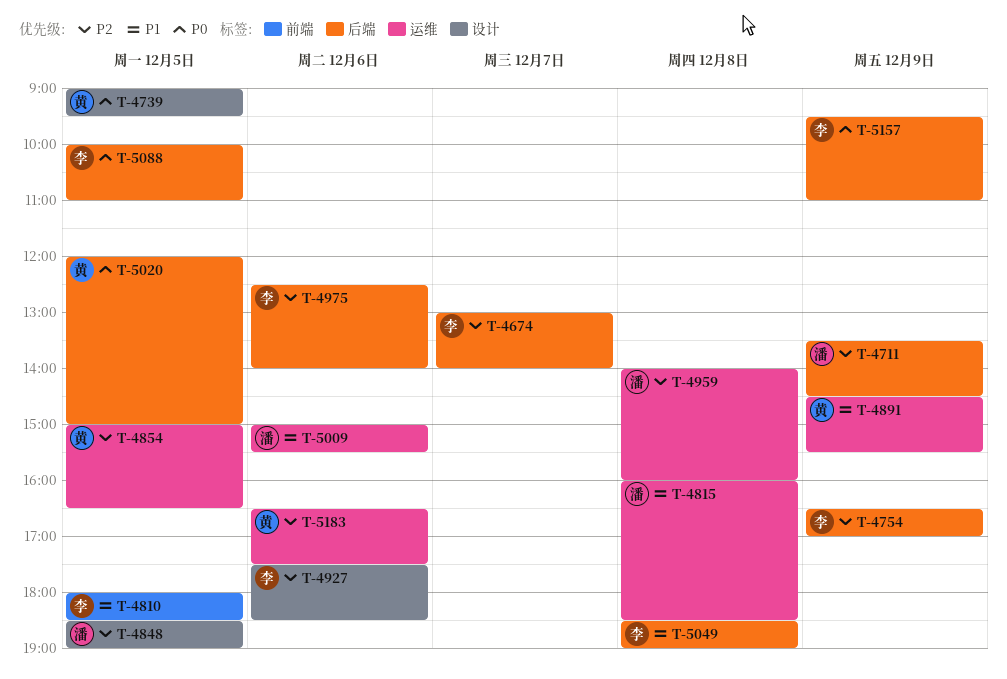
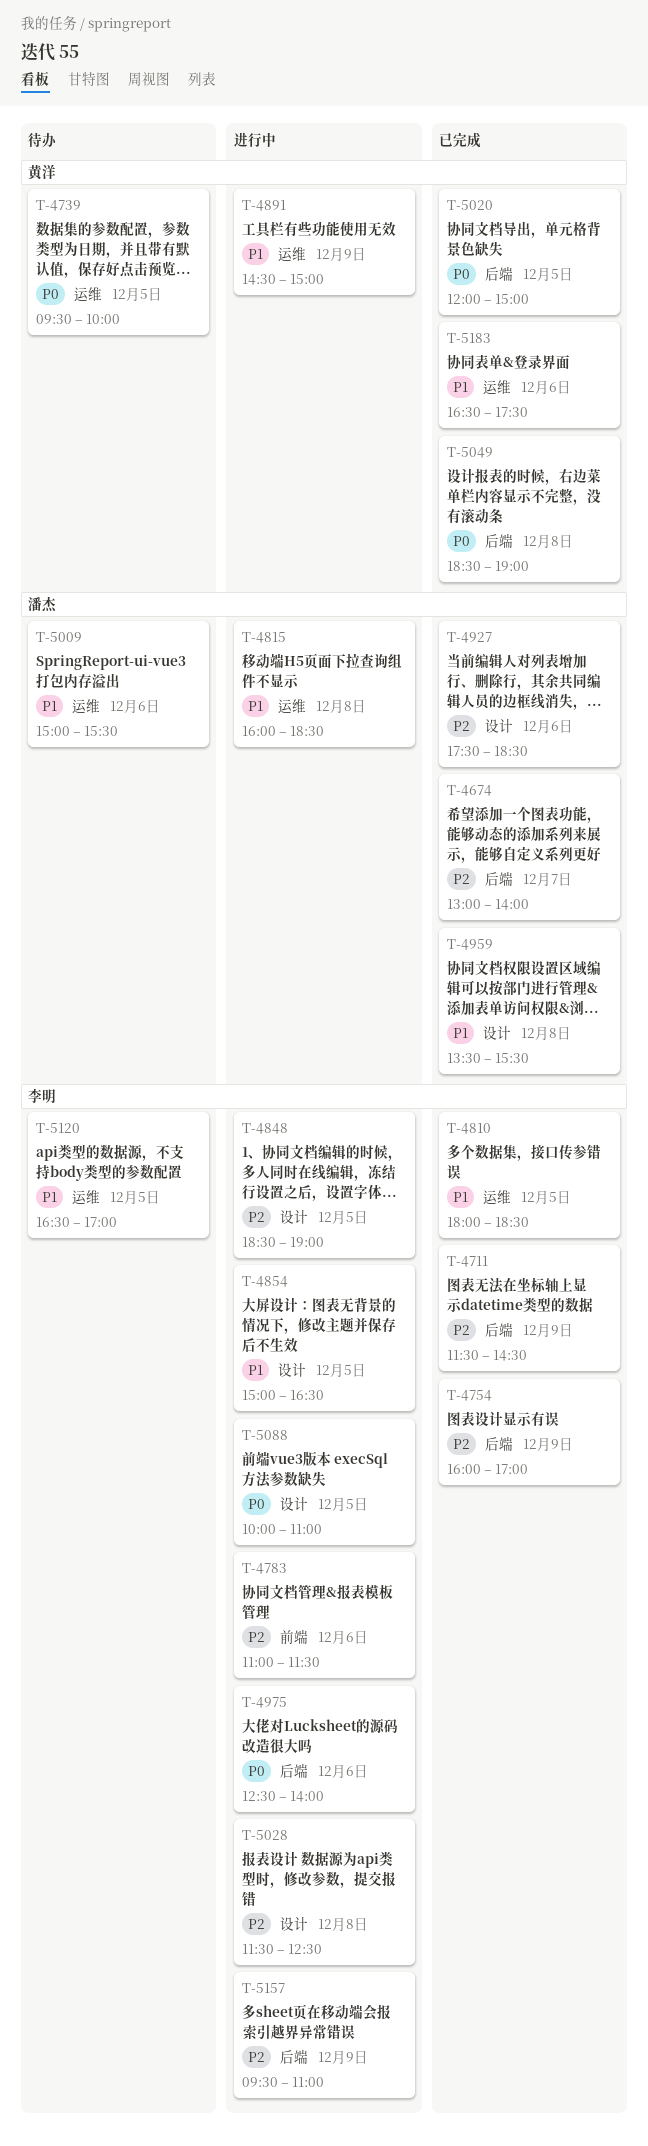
T-4674, owner: 李明 -> 潘杰
T-4711, owner: 潘杰 -> 李明
T-4711, begins: 13:30 -> 11:30
T-4739, label: 设计 -> 运维
T-4739, begins: 09:00 -> 09:30
T-4739, ends: 09:30 -> 10:00
T-4754, begins: 16:30 -> 16:00
T-4783: none -> present
T-4810, label: 前端 -> 运维
T-4848, owner: 潘杰 -> 李明
T-4854, owner: 黄洋 -> 李明
T-4854, priority: P2 -> P1
T-4854, label: 运维 -> 设计
T-4891, ends: 15:30 -> 15:00
T-4927, owner: 李明 -> 潘杰
T-4959, priority: P2 -> P1
T-4959, label: 运维 -> 设计
T-4959, begins: 14:00 -> 13:30
T-4959, ends: 16:00 -> 15:30
T-4975, priority: P2 -> P0
T-5028: none -> present
T-5049, owner: 李明 -> 黄洋
T-5049, priority: P1 -> P0
T-5088, label: 后端 -> 设计
T-5120: none -> present
T-5157, priority: P0 -> P2
T-5183, priority: P2 -> P1

